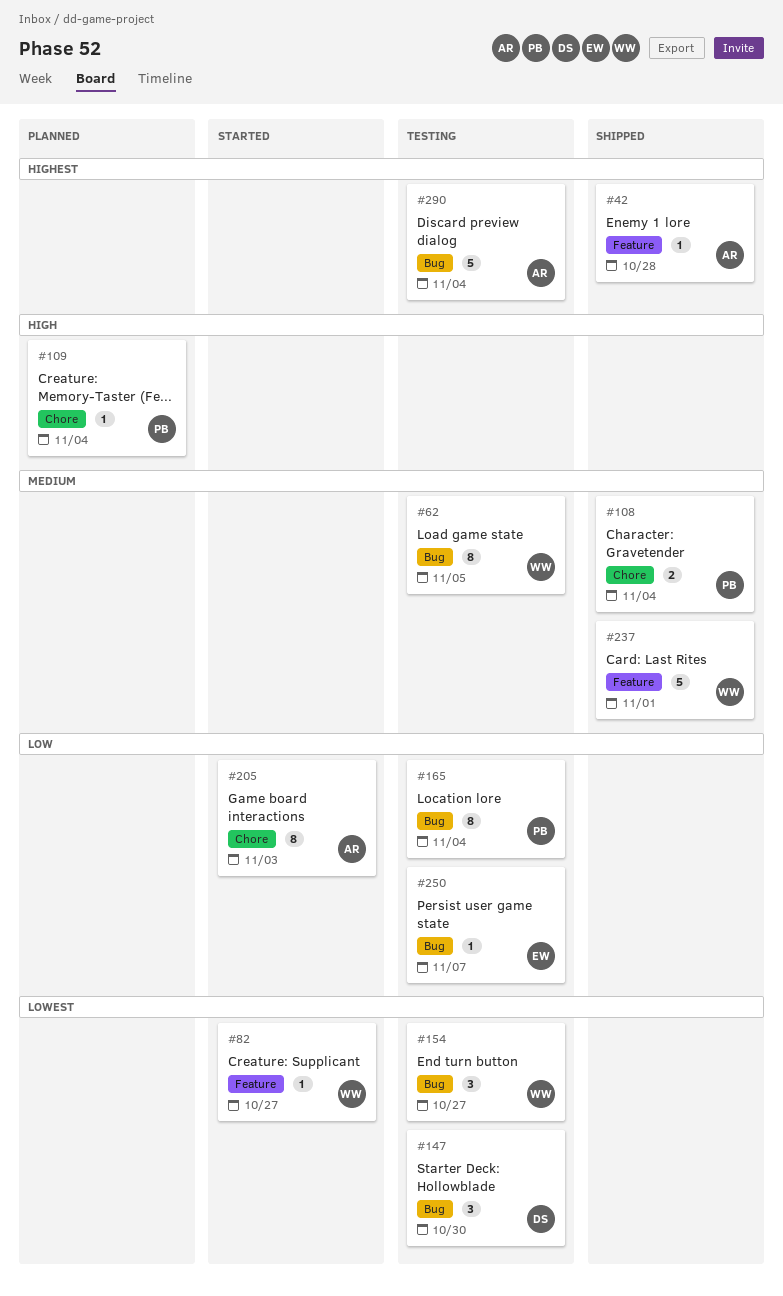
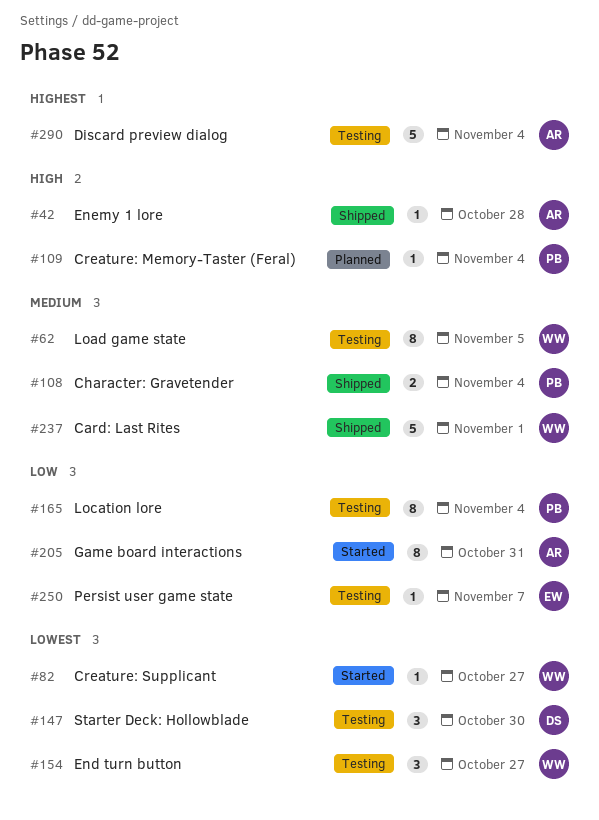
#42, priority: Highest -> High
#205, due: Nov 3 -> Oct 31

